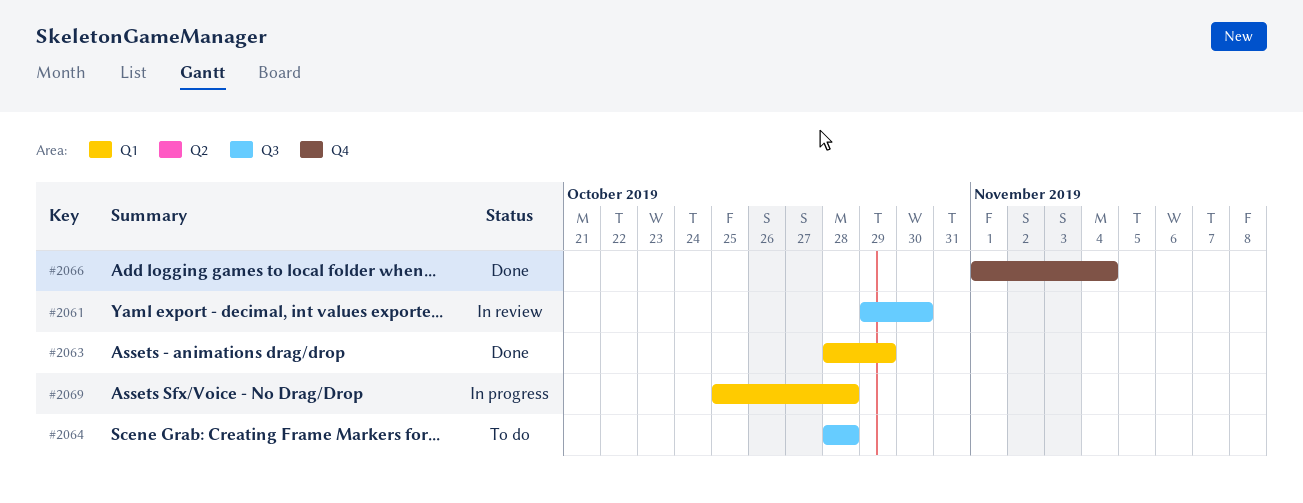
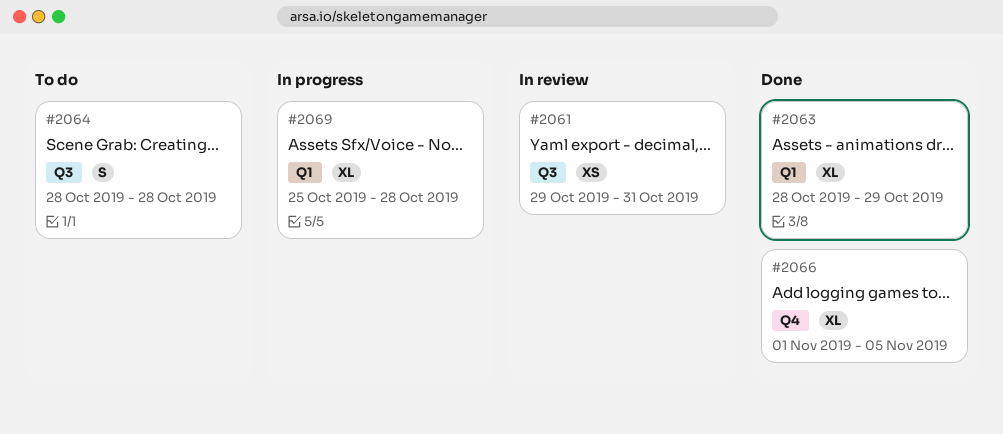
#2061, due: Oct 30 -> Oct 31
#2066, due: Nov 4 -> Nov 5

